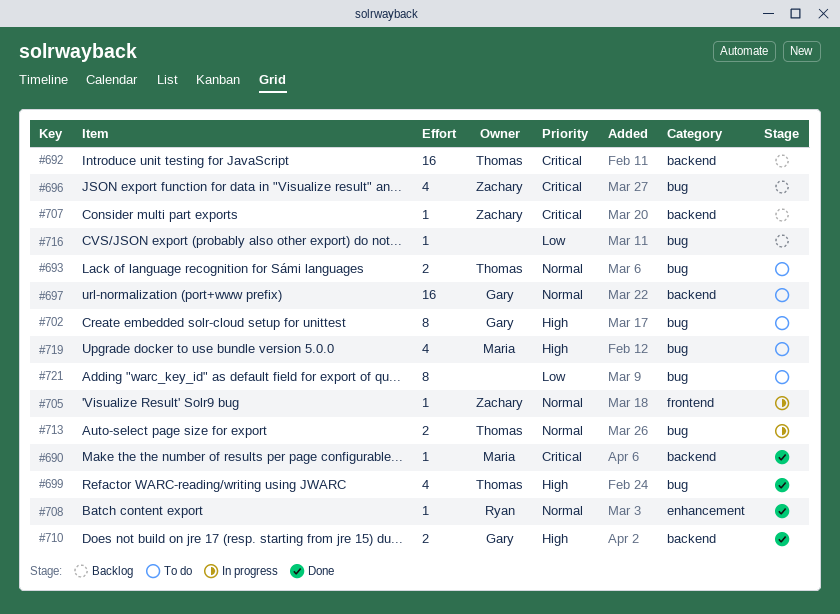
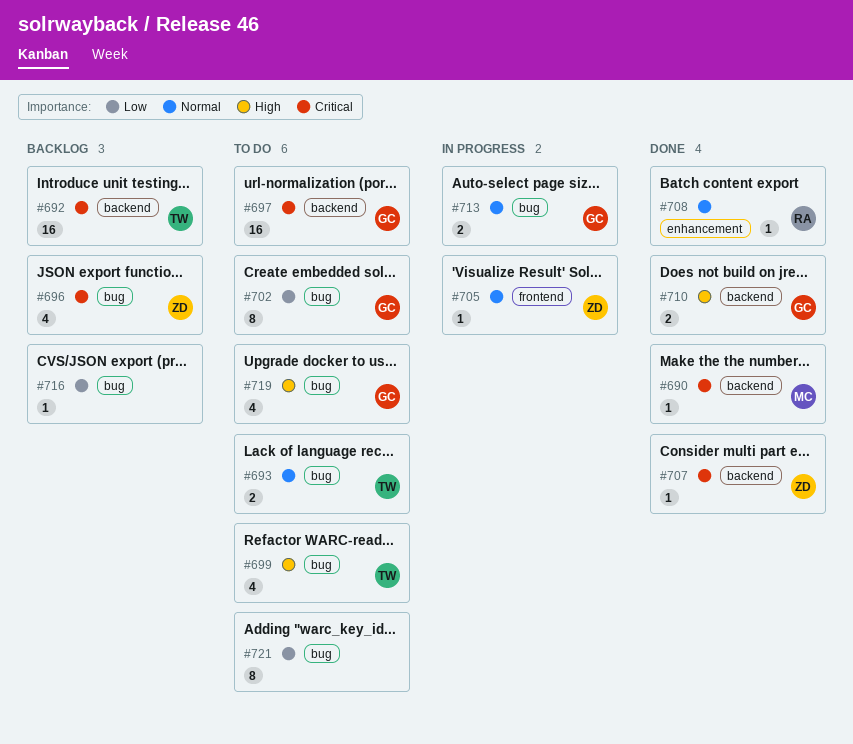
#697, priority: Normal -> Critical
#699, status: Done -> To do
#702, priority: High -> Low
#707, status: Backlog -> Done
#713, owner: Thomas -> Gary
#719, owner: Maria -> Gary

